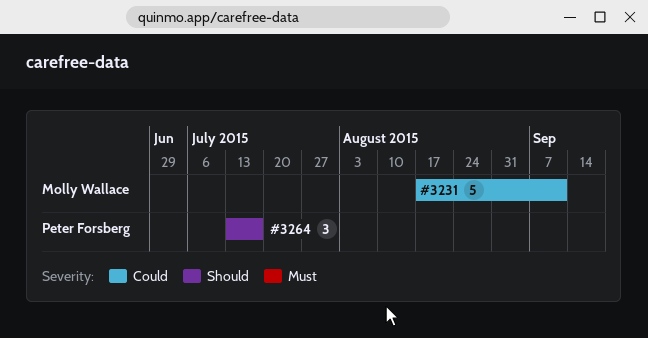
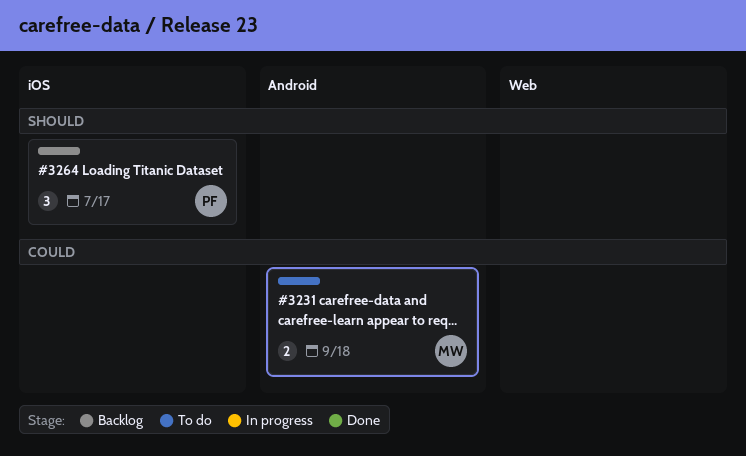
#3231, estimate: 5 -> 2
#3231, due: Sep 11 -> Sep 18

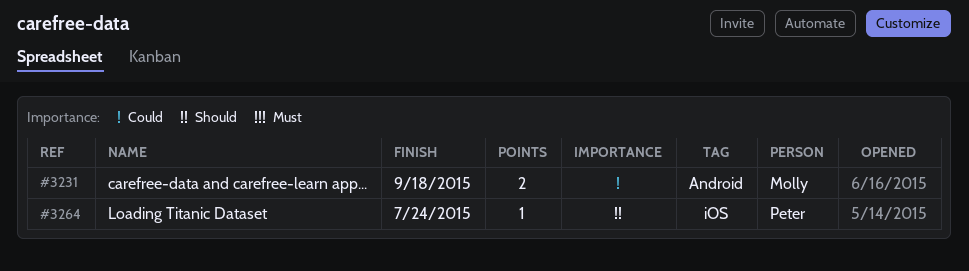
#3264, estimate: 3 -> 1
#3264, due: Jul 17 -> Jul 24

